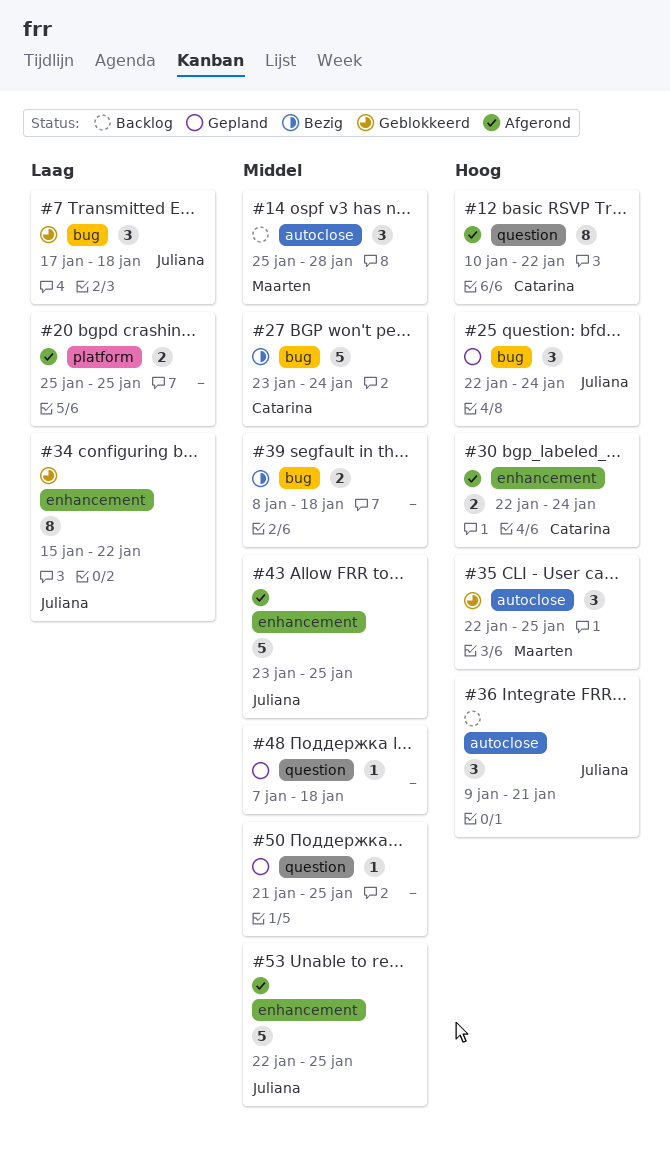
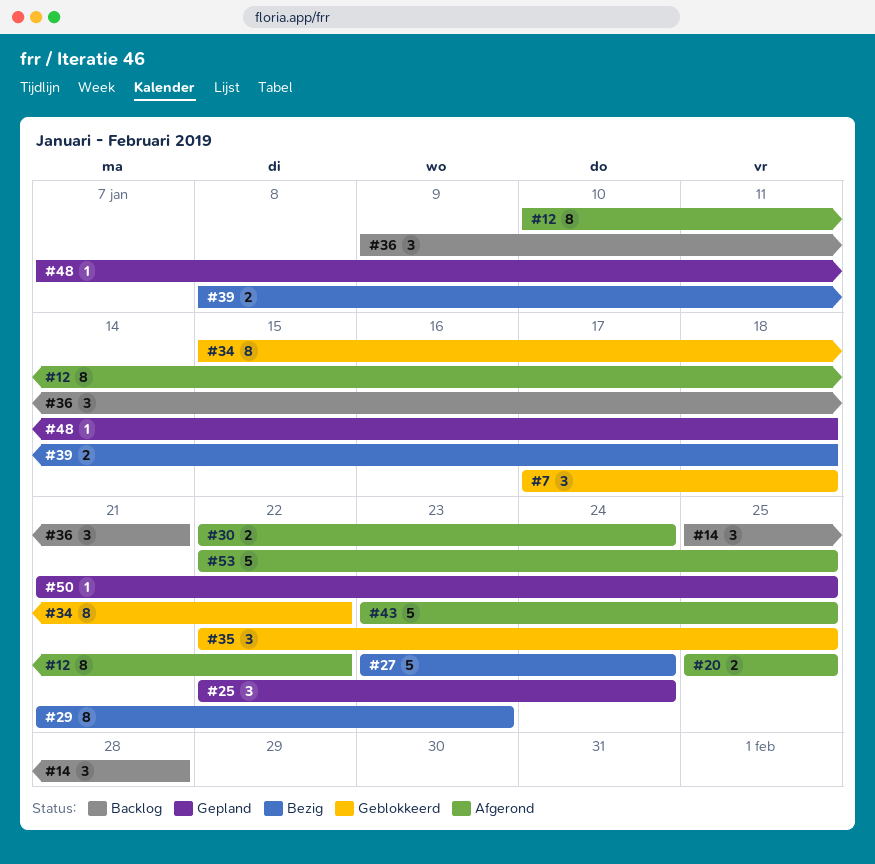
#29: none -> present

